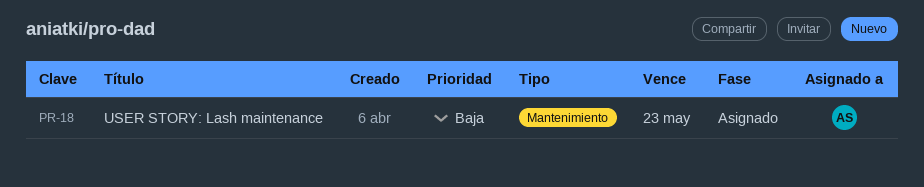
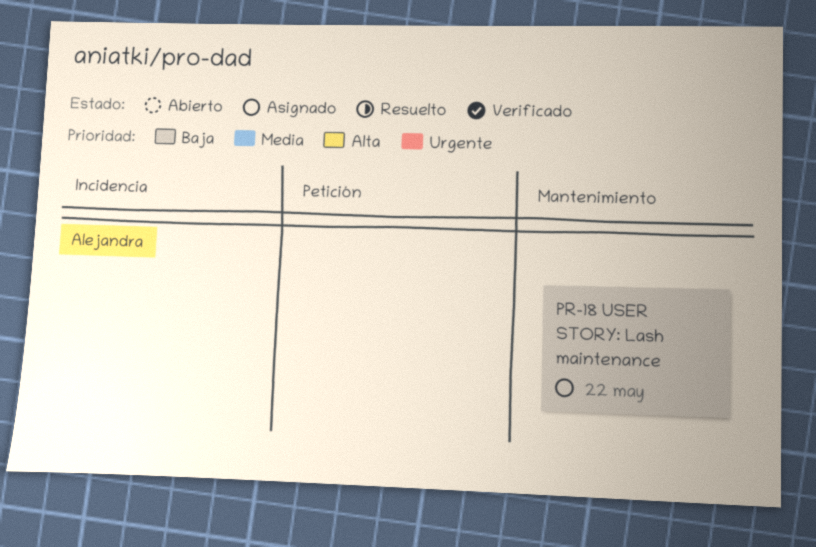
PR-18, due: May 23 -> May 22

